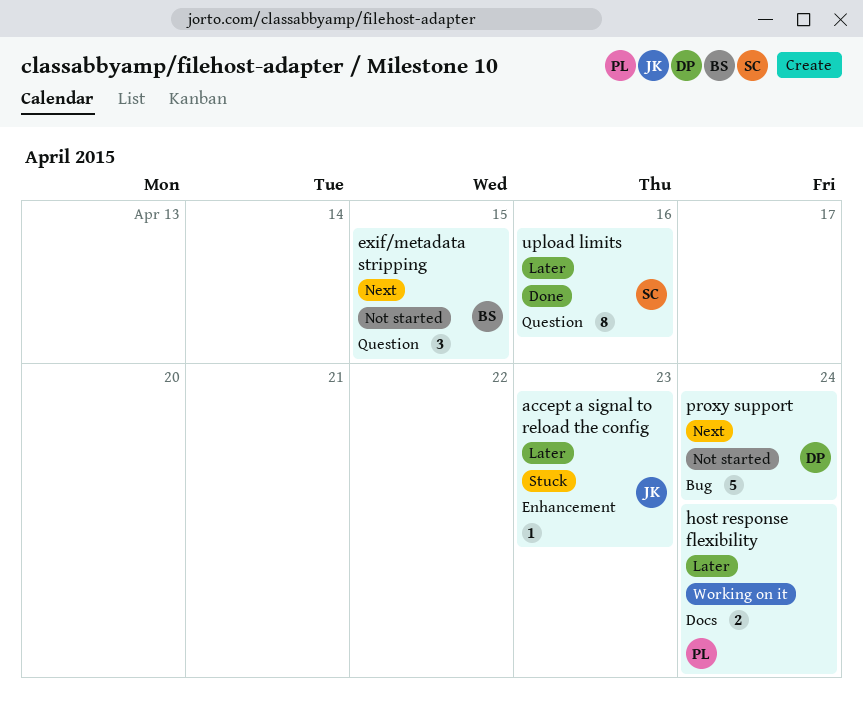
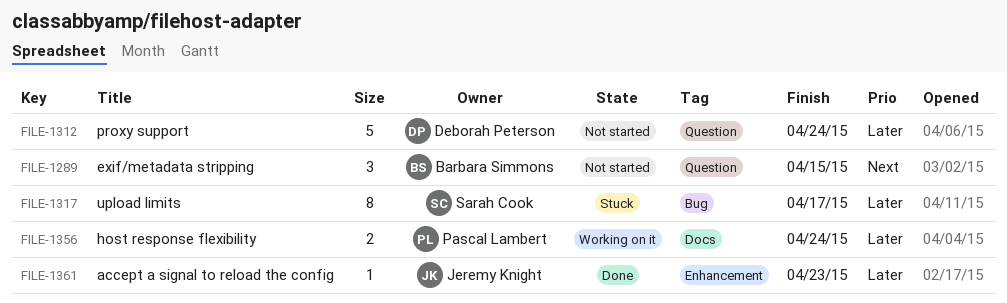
accept a signal to reload the config, status: Stuck -> Done
proxy support, priority: Next -> Later
proxy support, label: Bug -> Question
upload limits, status: Done -> Stuck
upload limits, label: Question -> Bug
upload limits, due: Apr 16 -> Apr 17

